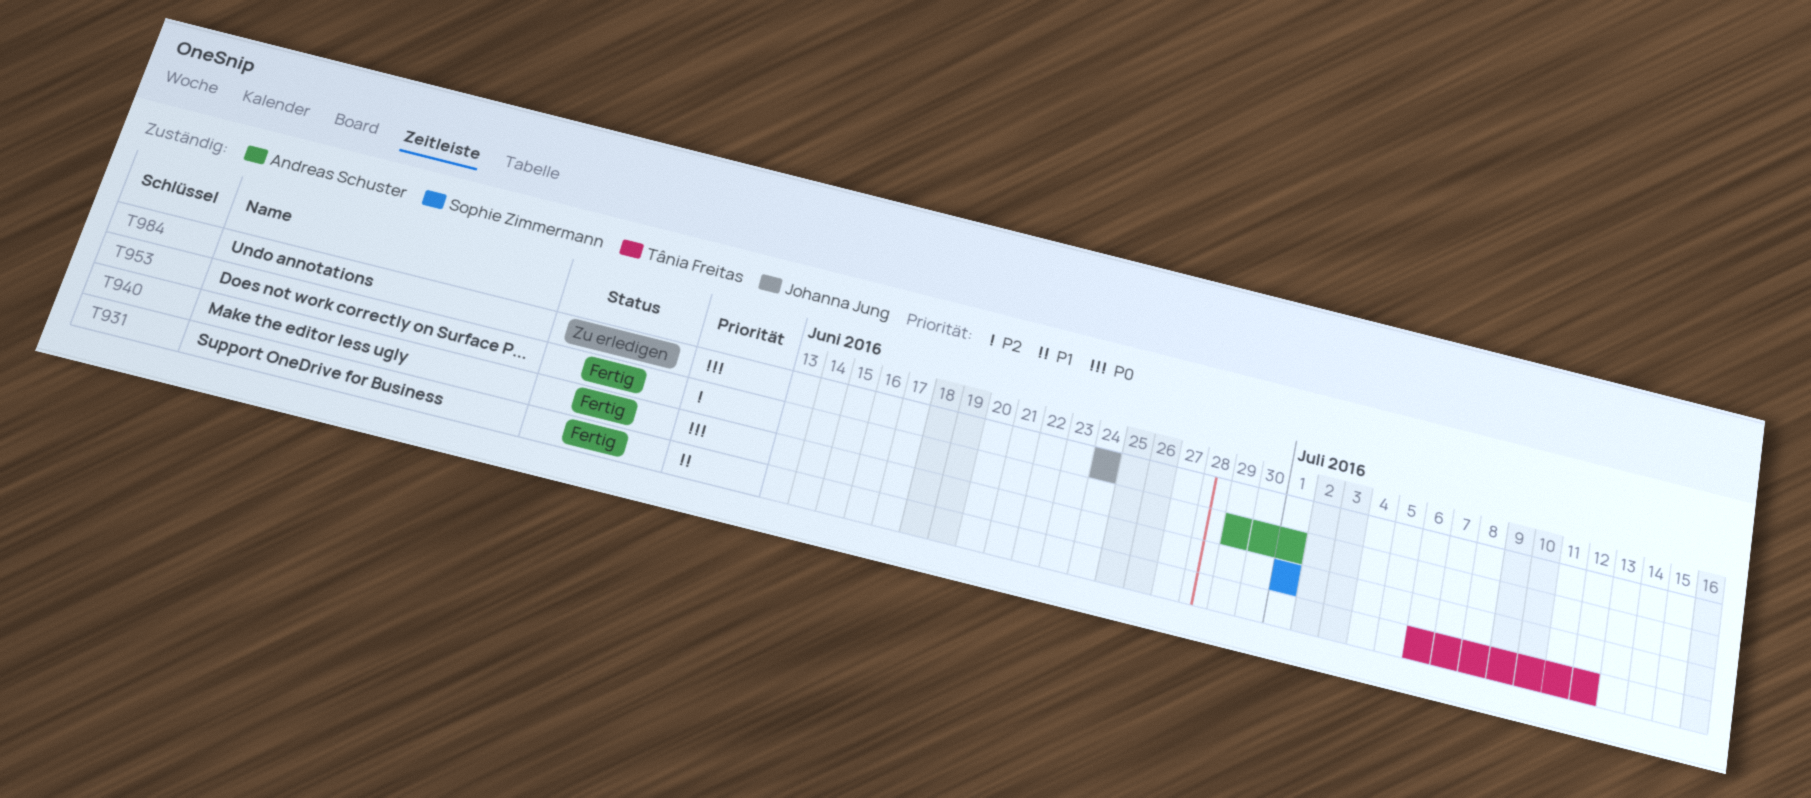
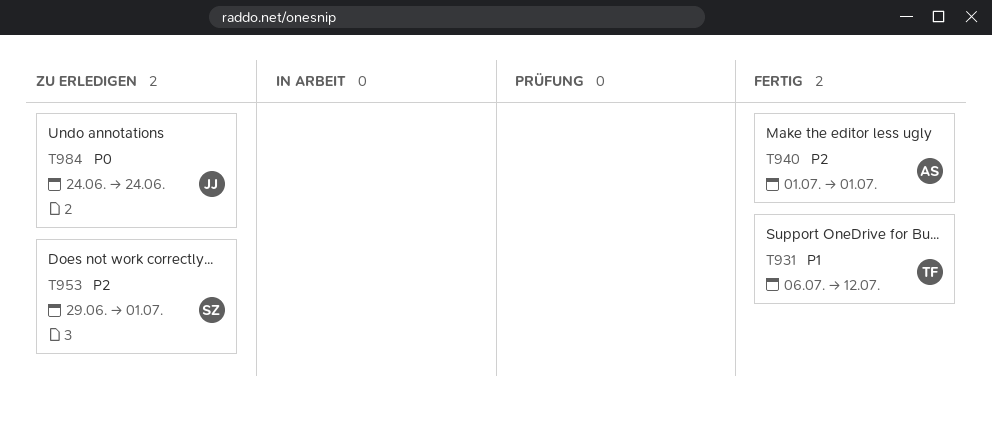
T940, owner: Sophie Zimmermann -> Andreas Schuster
T940, priority: P0 -> P2
T953, status: Fertig -> Zu erledigen
T953, owner: Andreas Schuster -> Sophie Zimmermann

